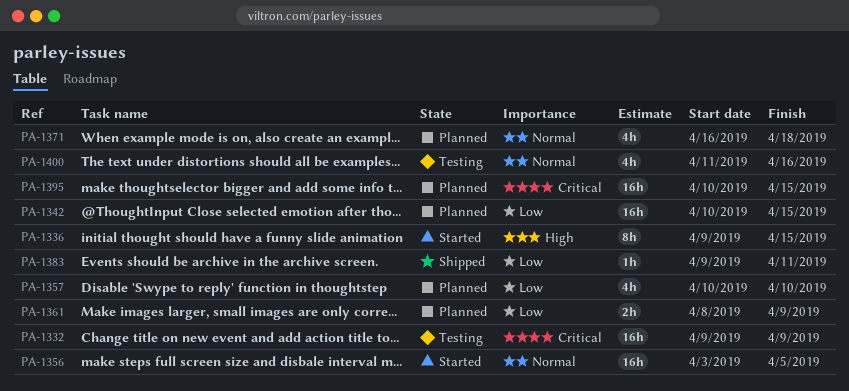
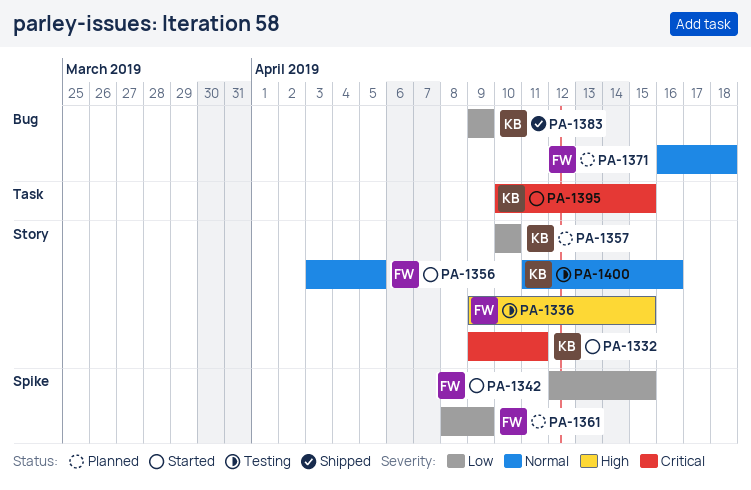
PA-1332, status: Testing -> Started
PA-1332, due: Apr 9 -> Apr 11
PA-1336, status: Started -> Testing
PA-1342, status: Planned -> Started
PA-1342, start: Apr 10 -> Apr 12
PA-1383, due: Apr 11 -> Apr 9
PA-1395, status: Planned -> Started

